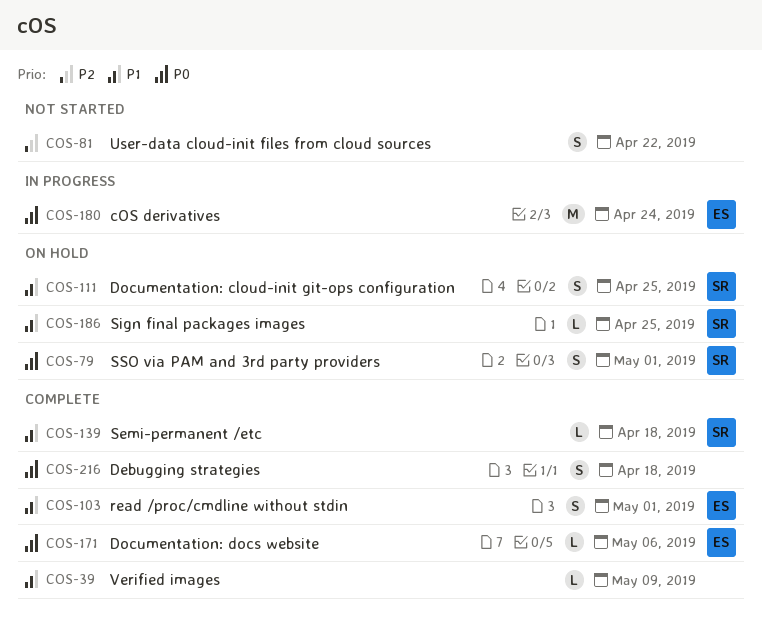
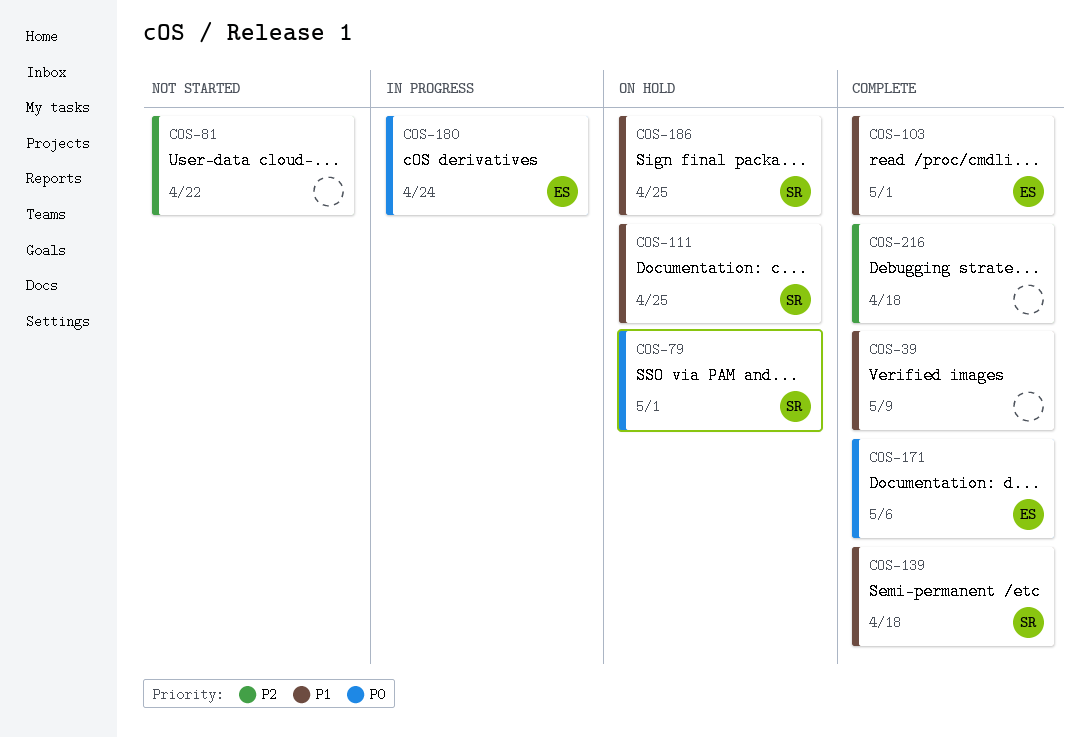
COS-216, priority: P0 -> P2

